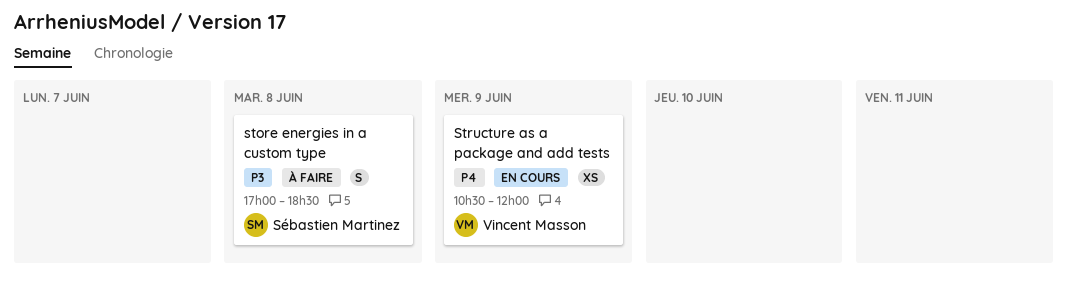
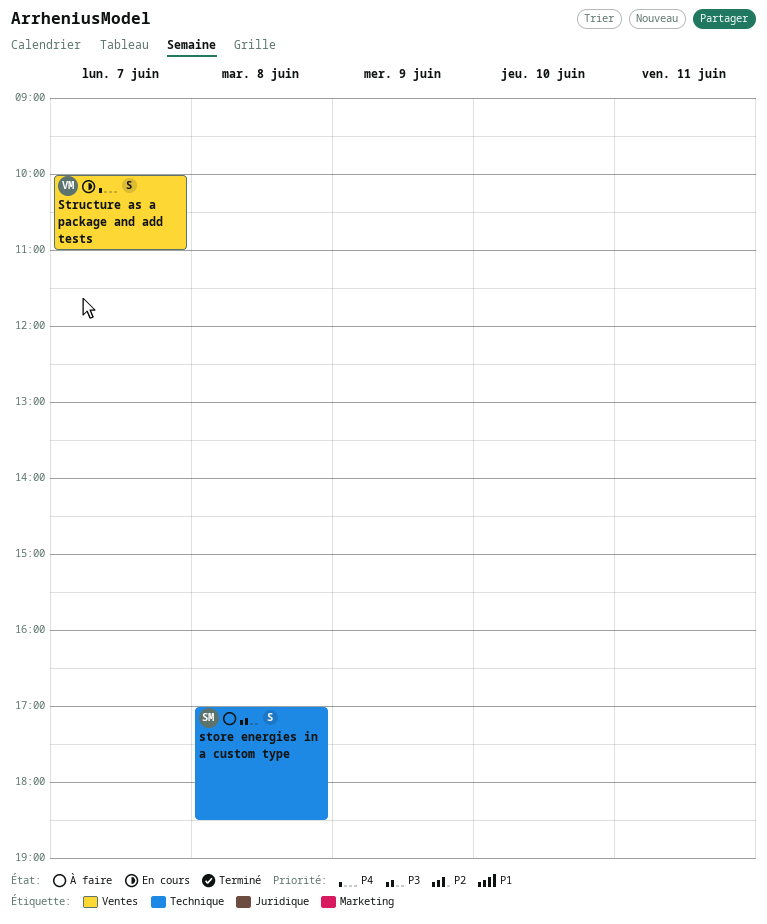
Structure as a package and add tests, estimate: XS -> S
Structure as a package and add tests, day: Jun 9 -> Jun 7
Structure as a package and add tests, begins: 10:30 -> 10:00
Structure as a package and add tests, ends: 12:00 -> 11:00

